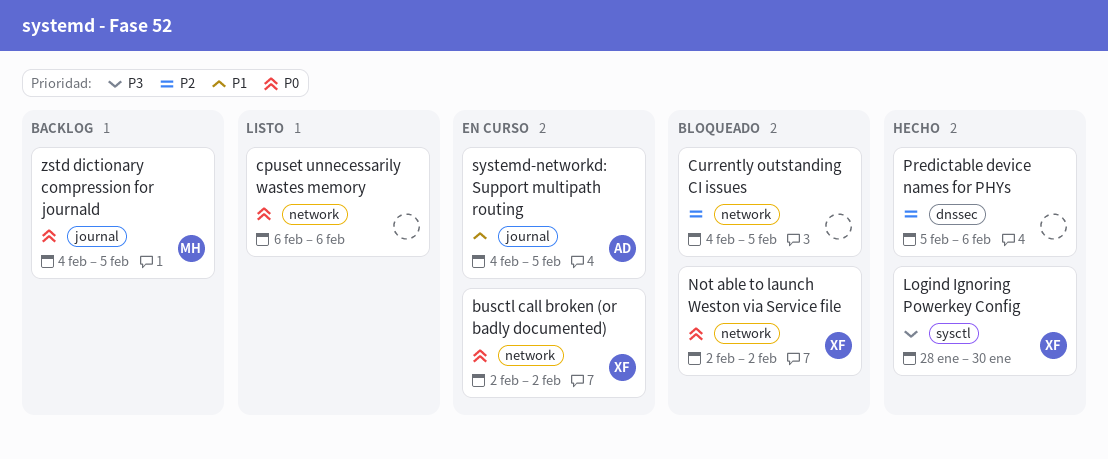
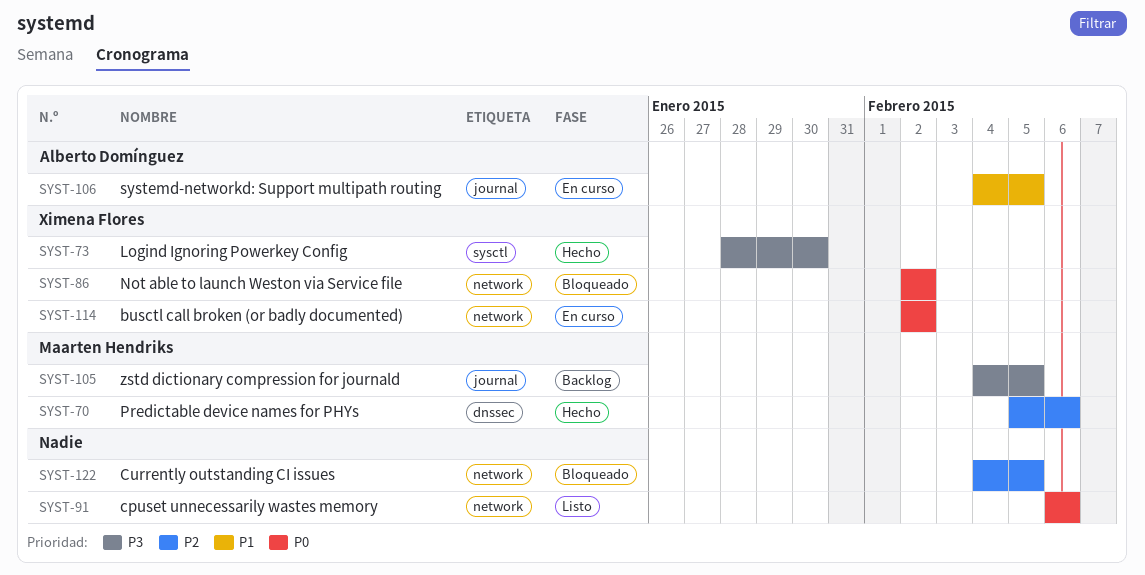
Predictable device names for PHYs, owner: none -> Maarten Hendriks
zstd dictionary compression for journald, priority: P0 -> P3

